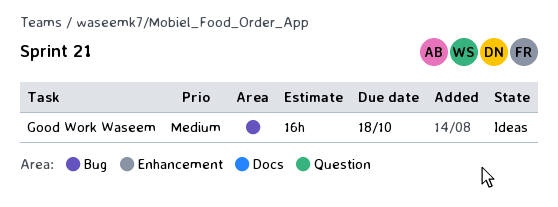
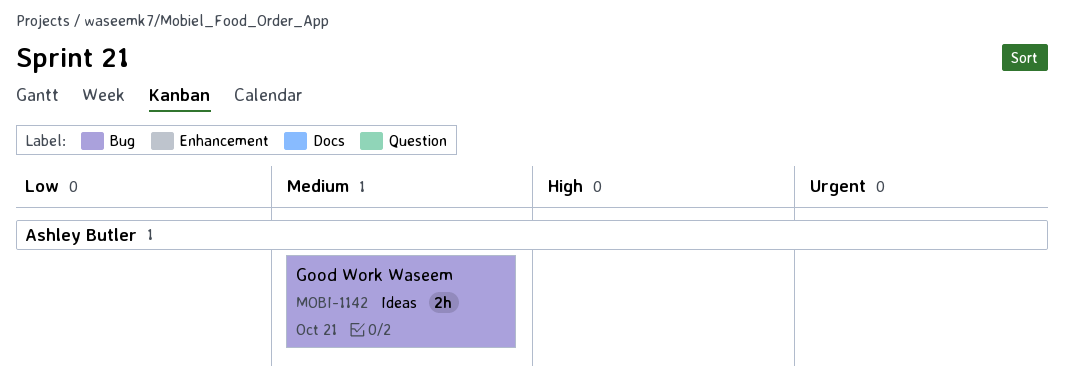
Good Work Waseem, estimate: 16h -> 2h
Good Work Waseem, due: Oct 18 -> Oct 21

